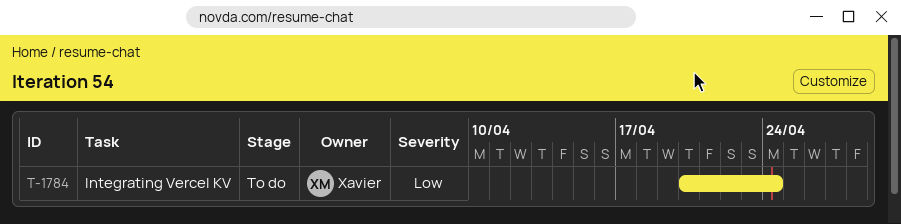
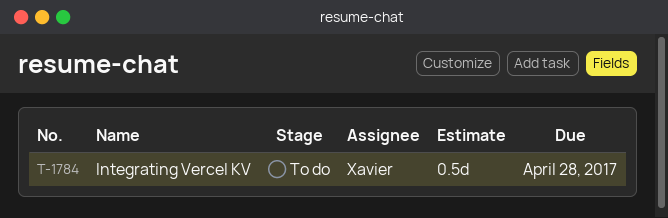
T-1784, due: Apr 24 -> Apr 28

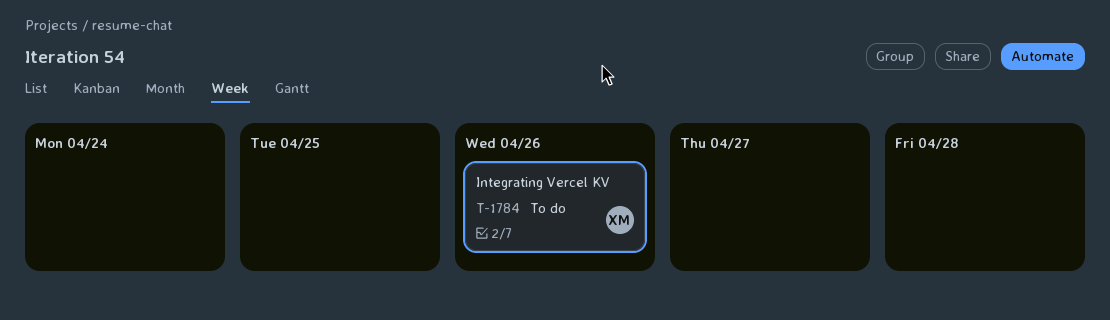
T-1784, due: Apr 28 -> Apr 26

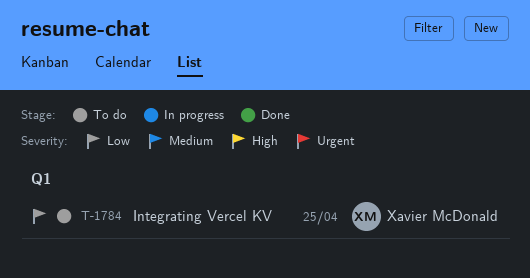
T-1784, due: Apr 26 -> Apr 25

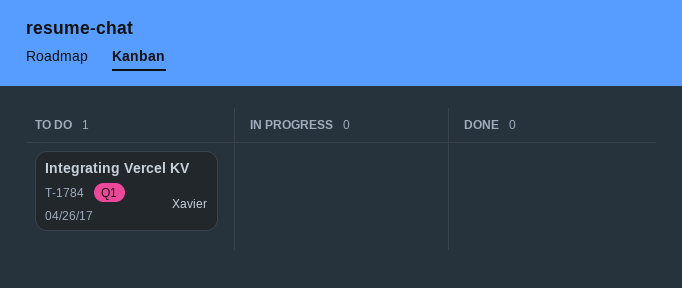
T-1784, due: Apr 25 -> Apr 26

